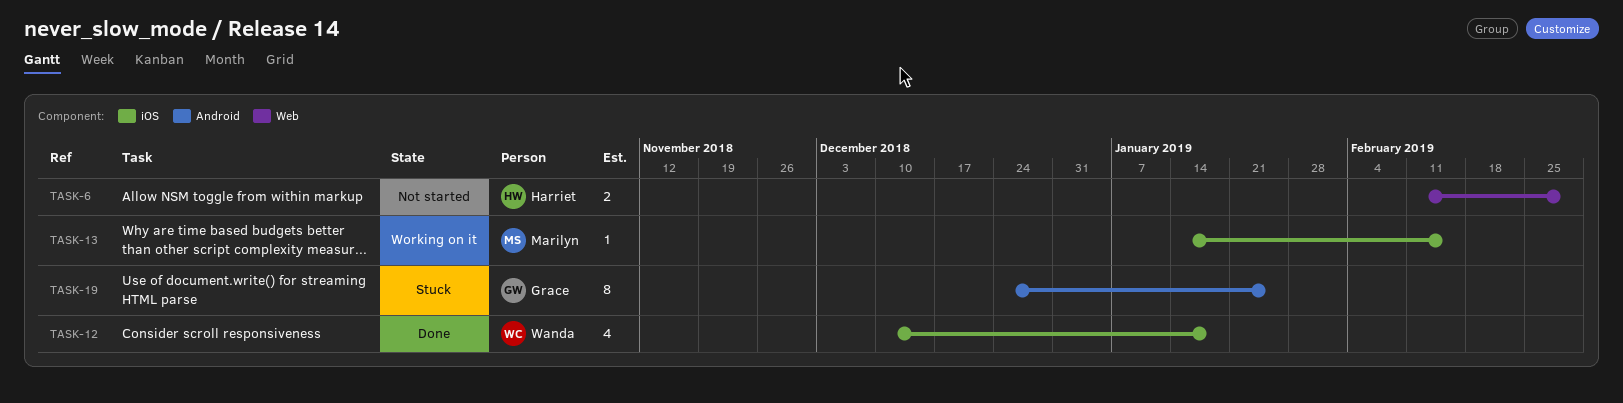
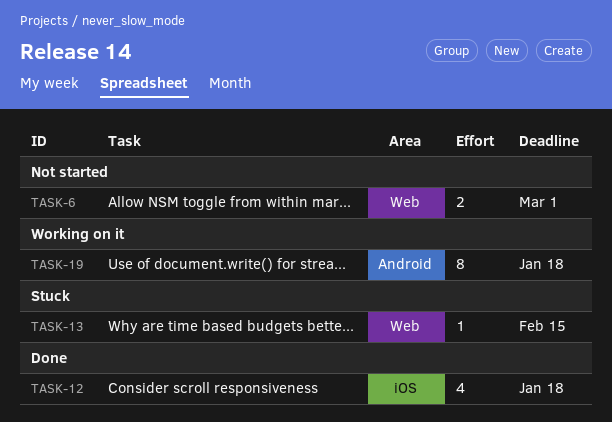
TASK-13, status: Working on it -> Stuck
TASK-13, label: iOS -> Web
TASK-19, status: Stuck -> Working on it
TASK-19, due: Jan 25 -> Jan 18

